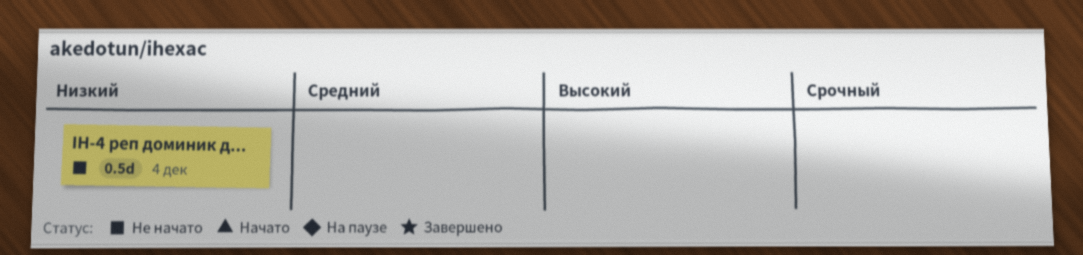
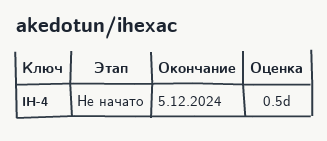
IH-4, due: Dec 4 -> Dec 5

